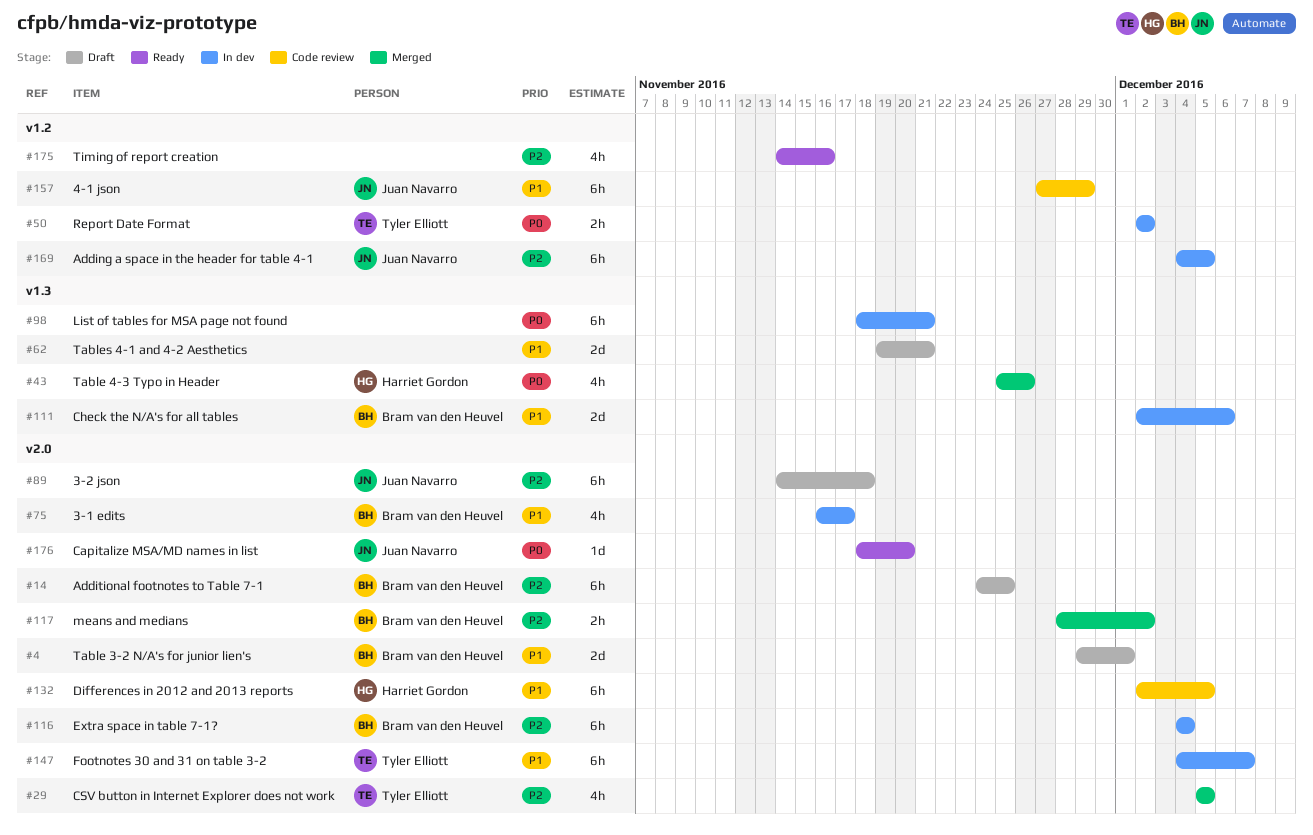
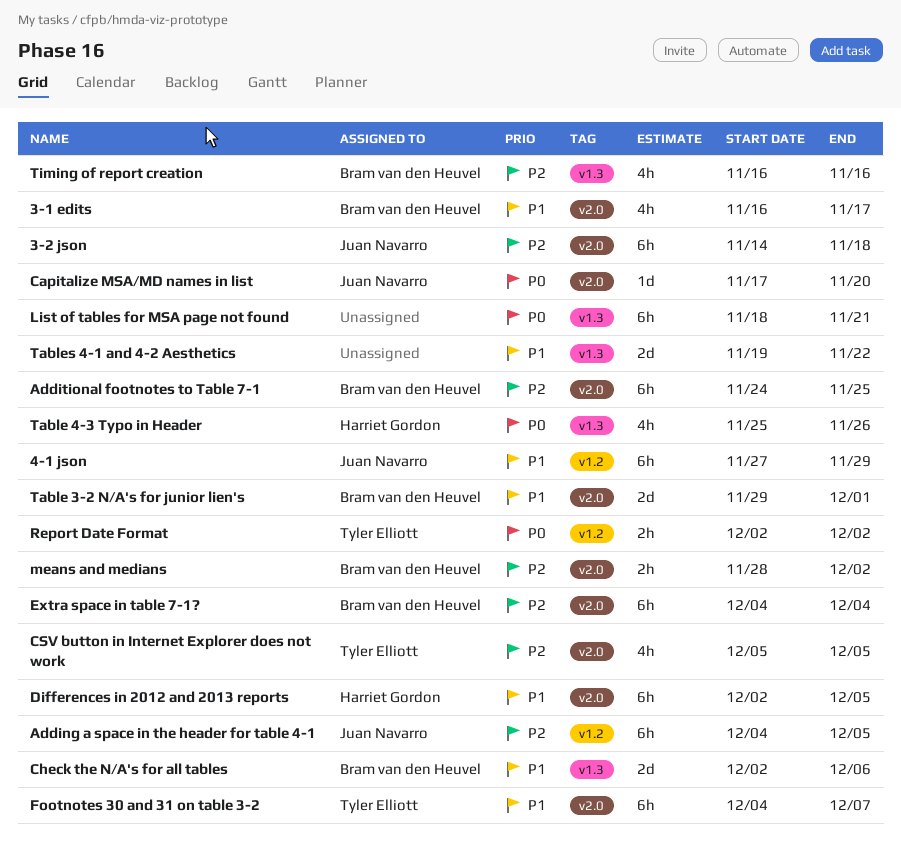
Capitalize MSA/MD names in list, start: Nov 18 -> Nov 17
Tables 4-1 and 4-2 Aesthetics, due: Nov 21 -> Nov 22
Timing of report creation, owner: none -> Bram van den Heuvel
Timing of report creation, label: v1.2 -> v1.3
Timing of report creation, start: Nov 14 -> Nov 16

